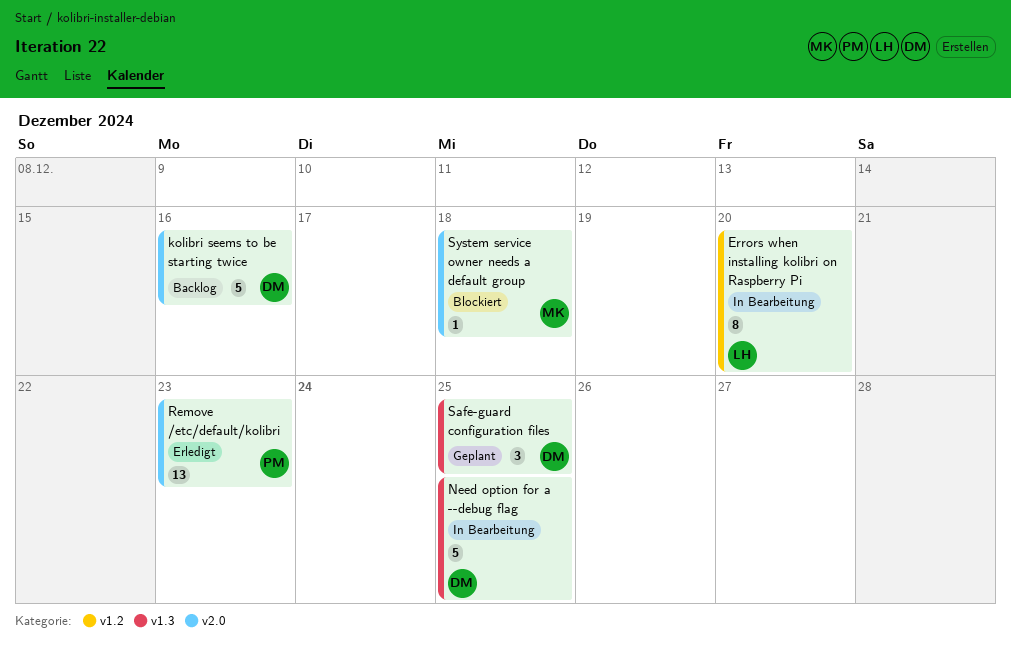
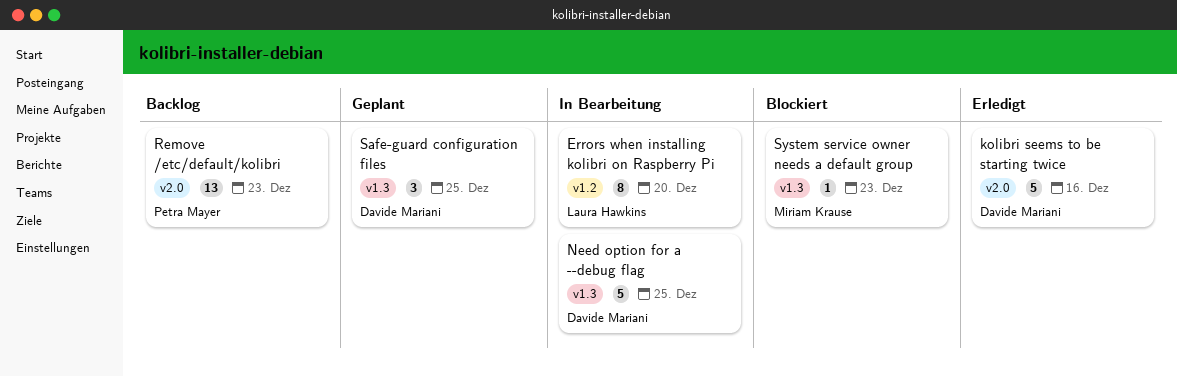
kolibri seems to be starting twice, status: Backlog -> Erledigt
Remove /etc/default/kolibri, status: Erledigt -> Backlog
System service owner needs a default group, label: v2.0 -> v1.3
System service owner needs a default group, due: Dec 18 -> Dec 23

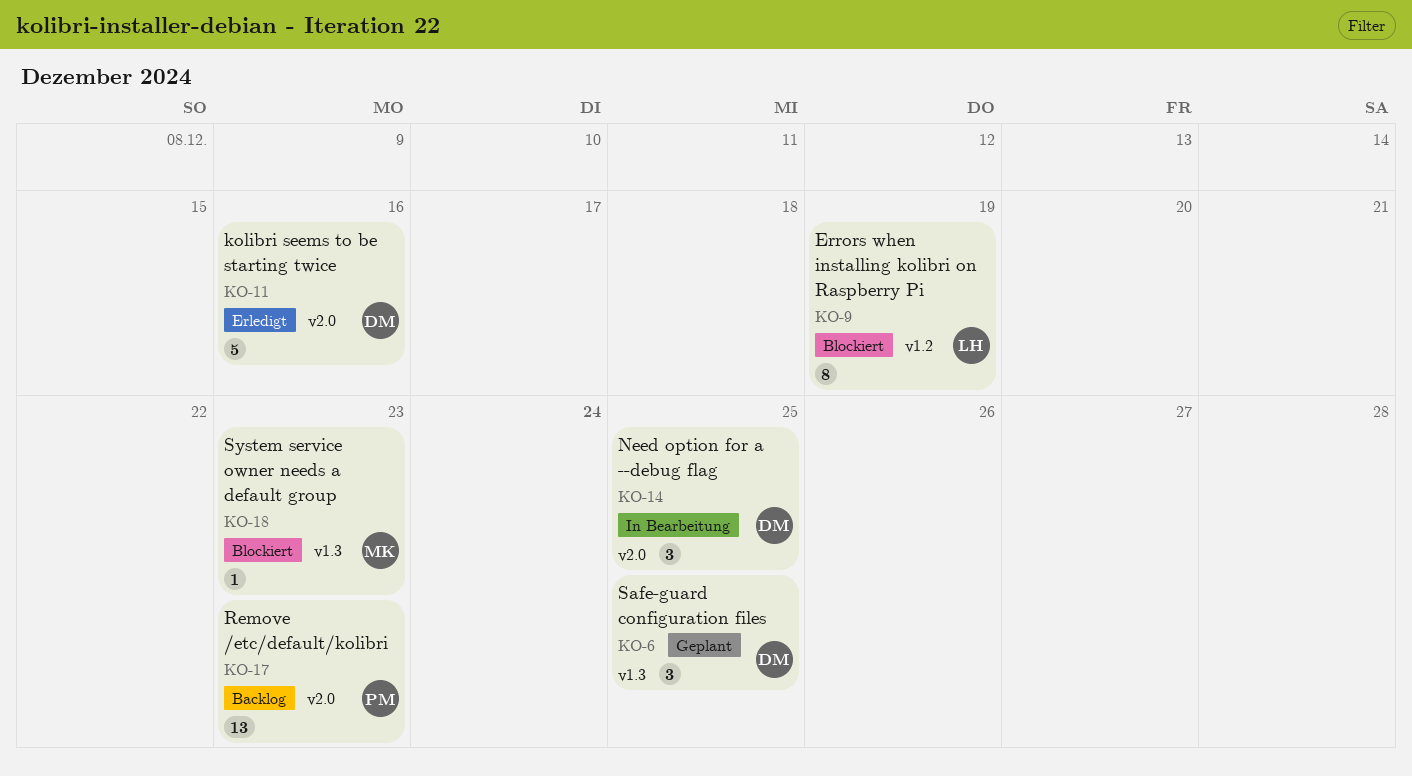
Errors when installing kolibri on Raspberry Pi, status: In Bearbeitung -> Blockiert
Errors when installing kolibri on Raspberry Pi, due: Dec 20 -> Dec 19
Need option for a --debug flag, label: v1.3 -> v2.0
Need option for a --debug flag, estimate: 5 -> 3

